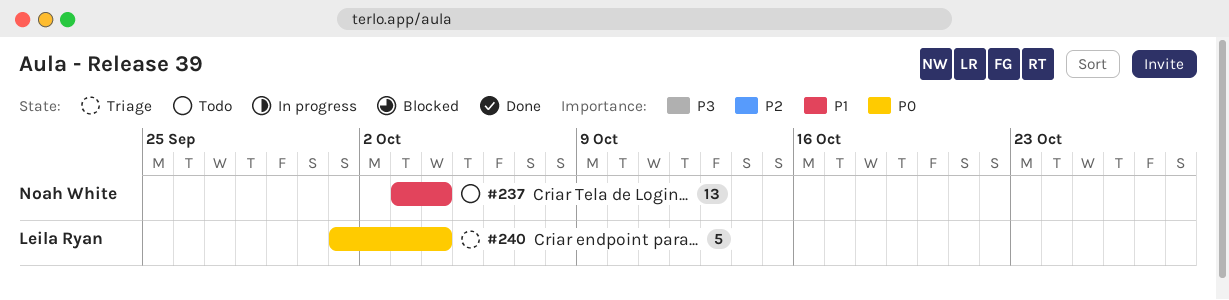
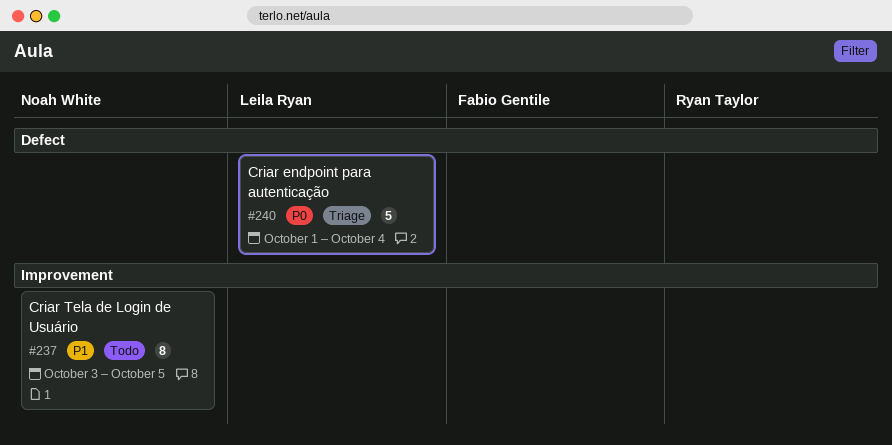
#237, estimate: 13 -> 8
#237, due: Oct 4 -> Oct 5

